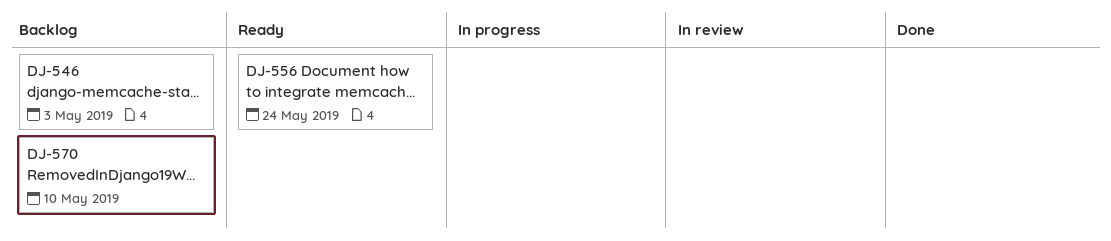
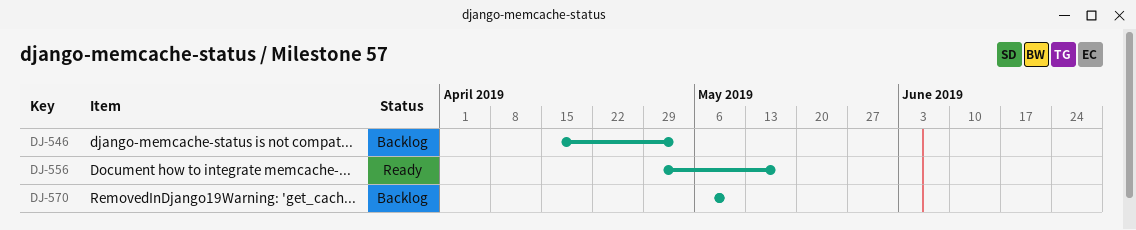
DJ-556, due: May 24 -> May 17

